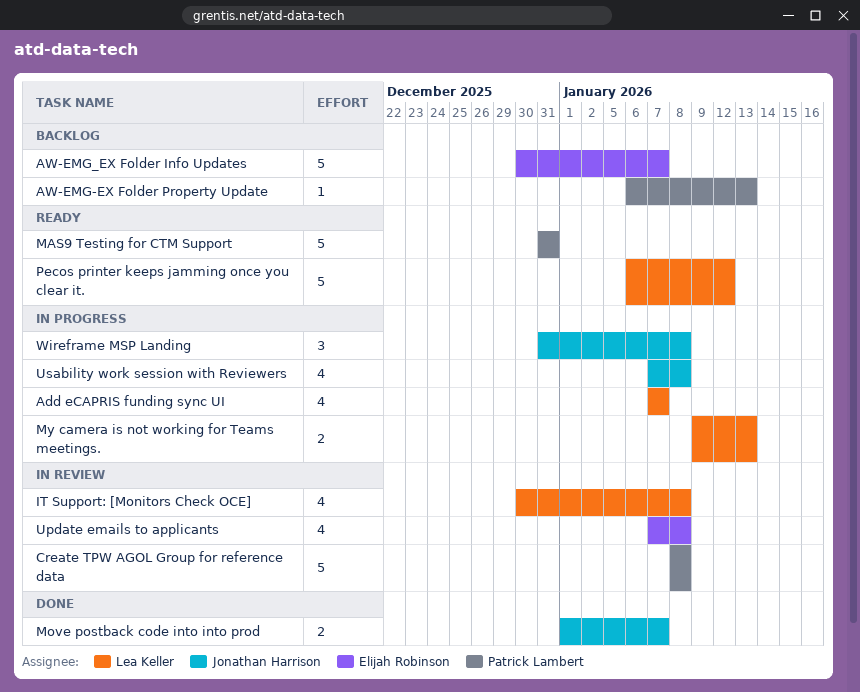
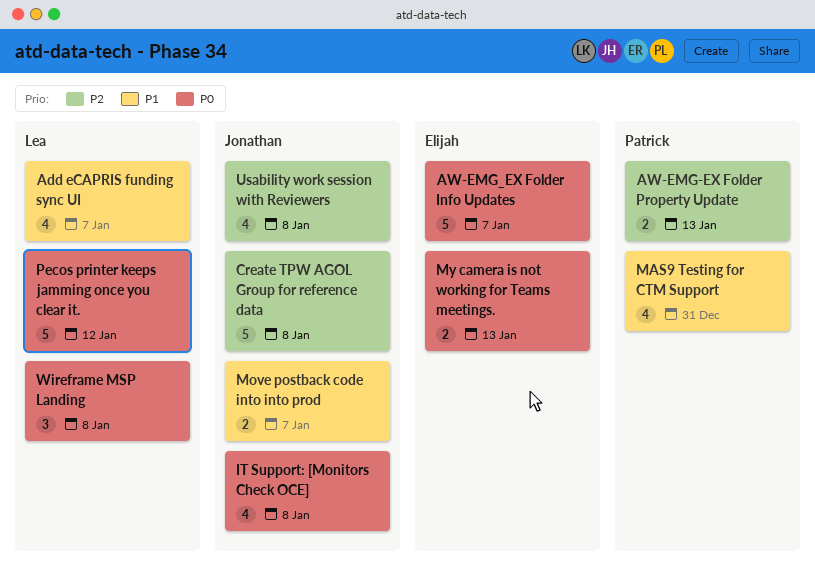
AW-EMG-EX Folder Property Update, estimate: 1 -> 2
Create TPW AGOL Group for reference data, owner: Patrick Lambert -> Jonathan Harrison
IT Support: [Monitors Check OCE], owner: Lea Keller -> Jonathan Harrison
MAS9 Testing for CTM Support, estimate: 5 -> 4
My camera is not working for Teams meetings., owner: Lea Keller -> Elijah Robinson
Update emails to applicants: present -> none
Wireframe MSP Landing, owner: Jonathan Harrison -> Lea Keller

